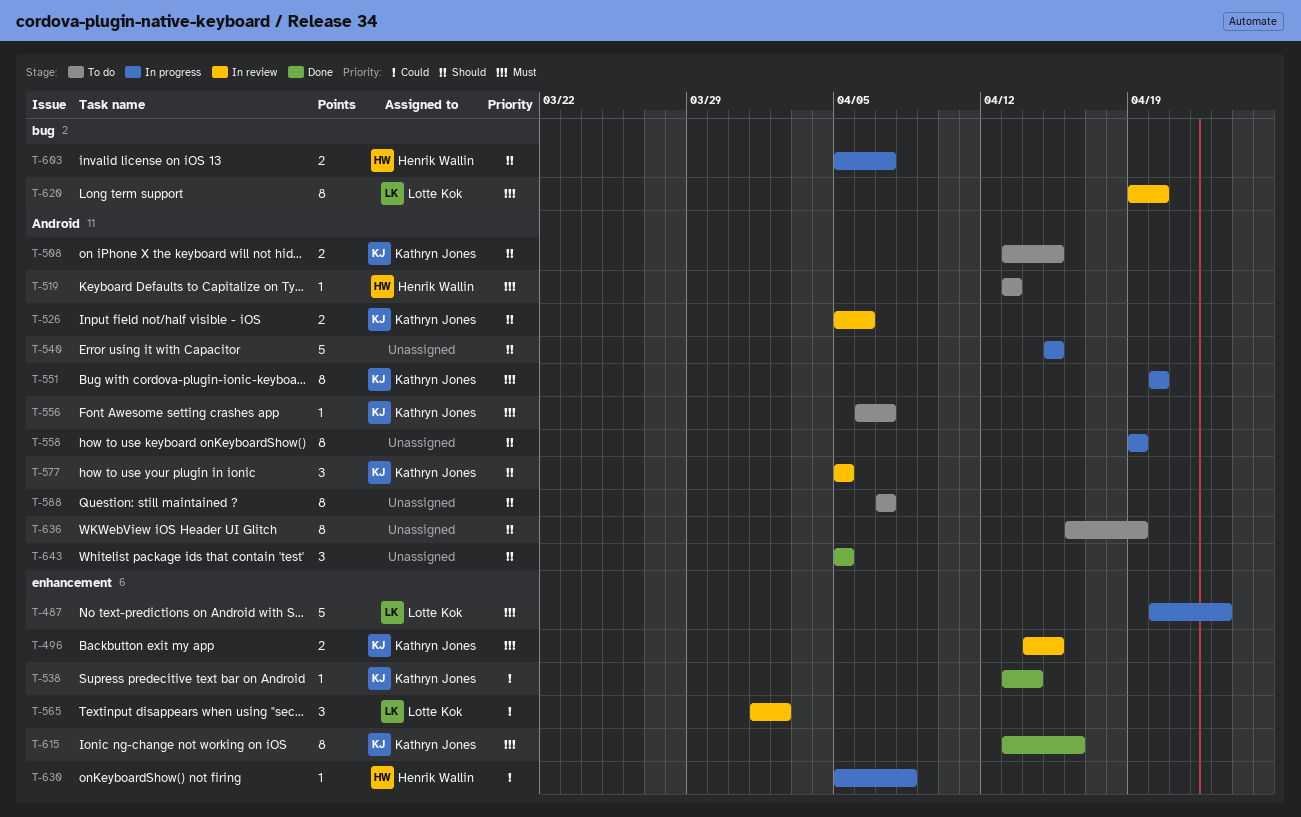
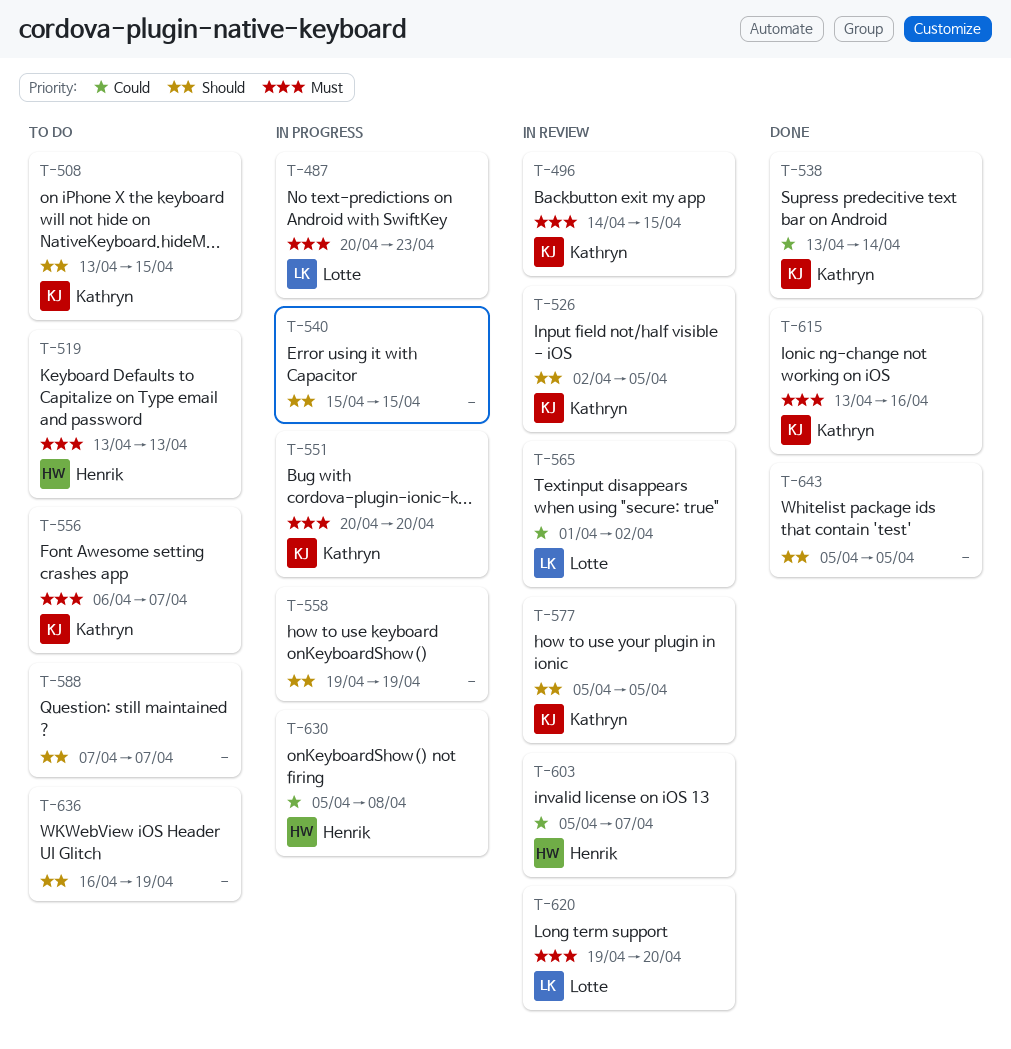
T-526, start: Apr 5 -> Apr 2
T-526, due: Apr 6 -> Apr 5
T-603, status: In progress -> In review
T-603, priority: Should -> Could

